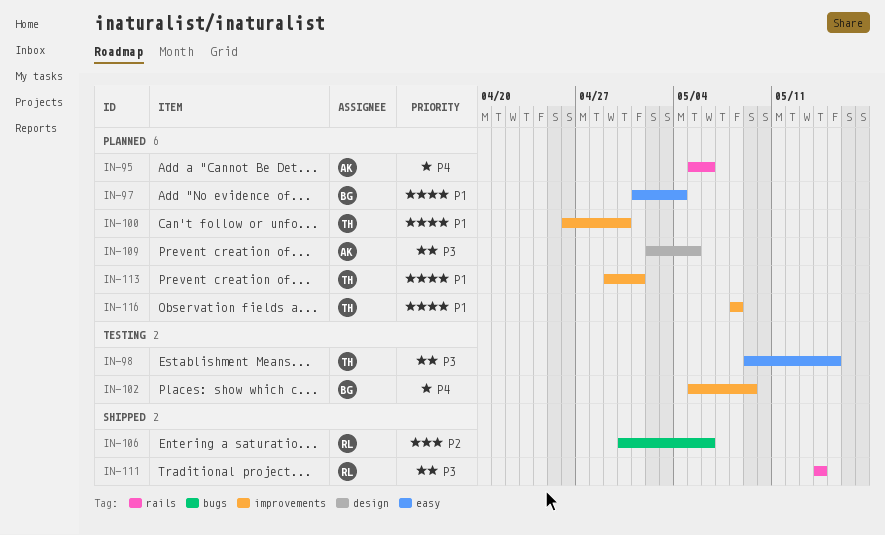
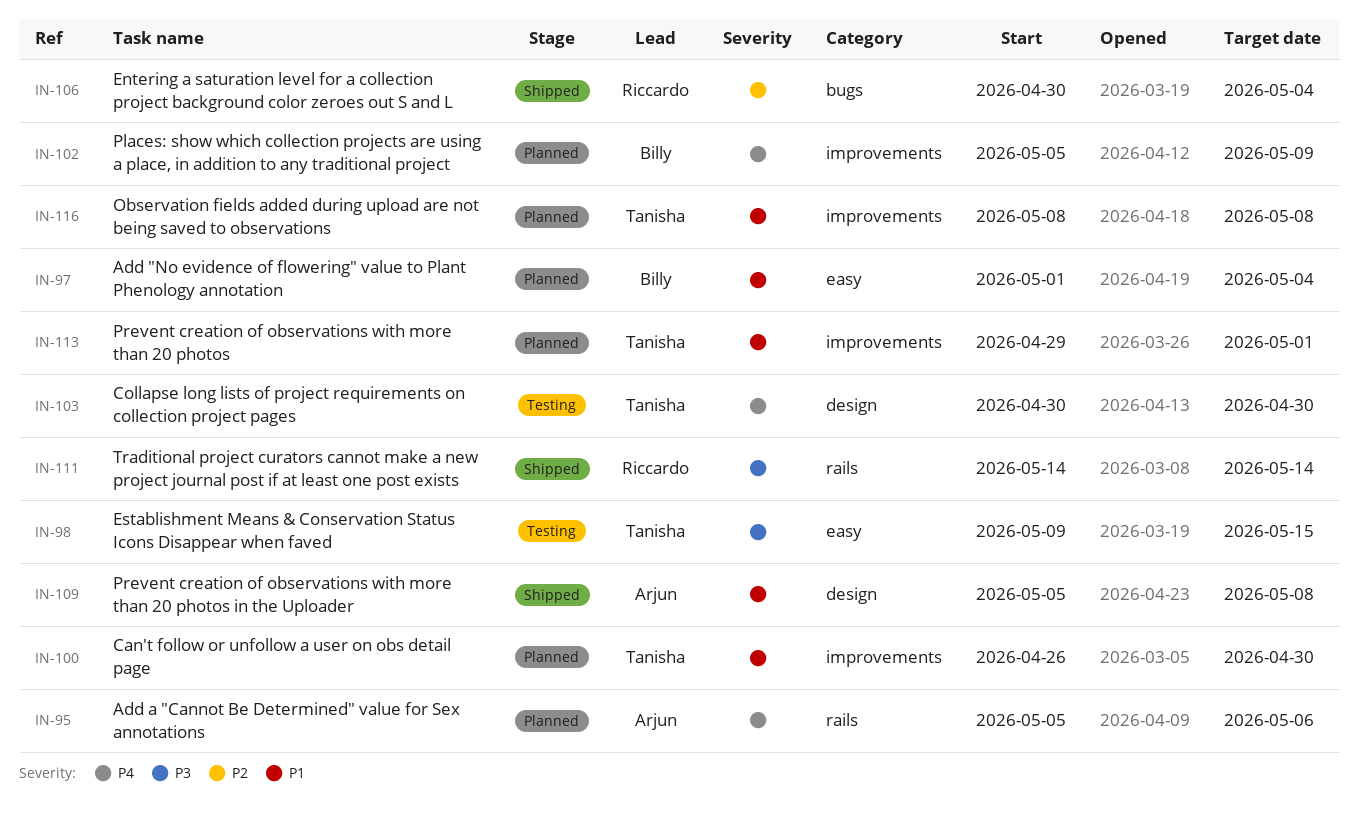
IN-102, status: Testing -> Planned
IN-103: none -> present
IN-106, due: May 6 -> May 4
IN-109, status: Planned -> Shipped
IN-109, priority: P3 -> P1
IN-109, start: May 2 -> May 5
IN-109, due: May 5 -> May 8

